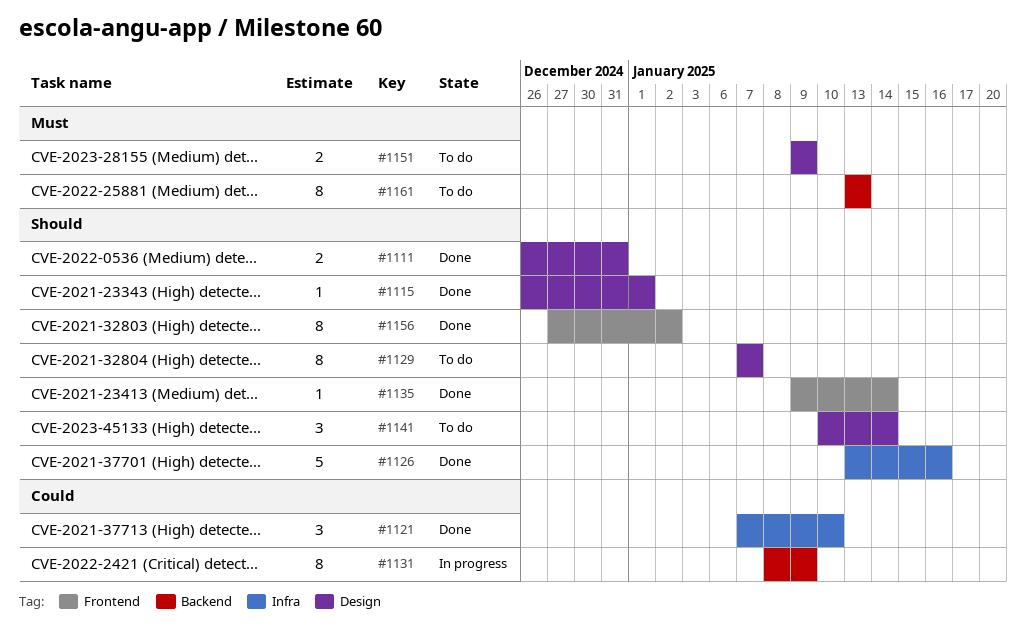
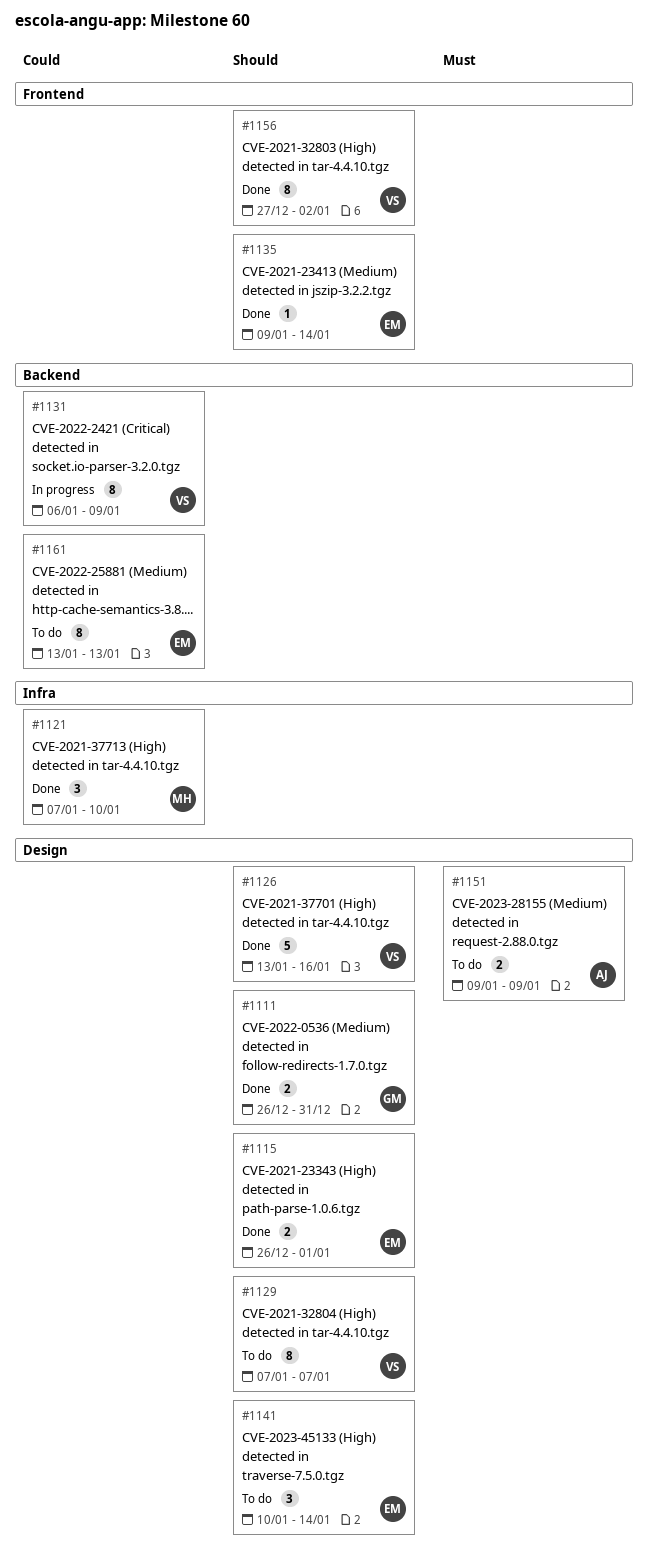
#1115, estimate: 1 -> 2
#1126, label: Infra -> Design
#1131, start: Jan 8 -> Jan 6
#1161, priority: Must -> Could

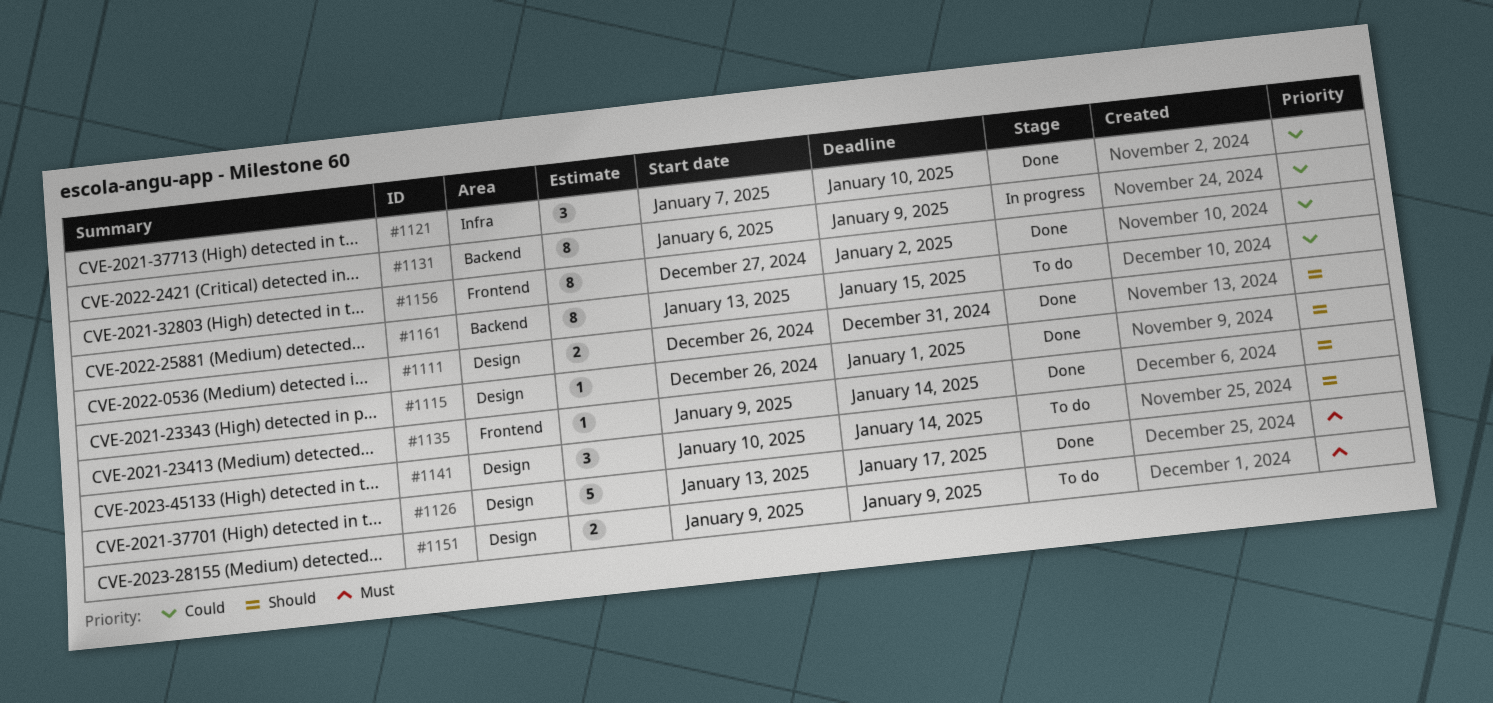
#1115, estimate: 2 -> 1
#1126, priority: Should -> Must
#1126, due: Jan 16 -> Jan 17
#1129: present -> none
#1156, priority: Should -> Could
#1161, due: Jan 13 -> Jan 15

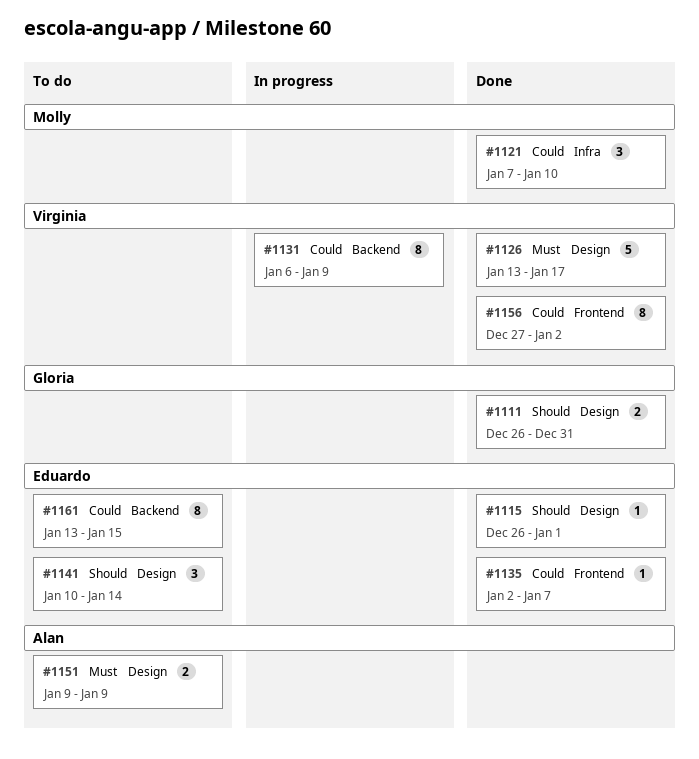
#1135, priority: Should -> Could
#1135, start: Jan 9 -> Jan 2
#1135, due: Jan 14 -> Jan 7

